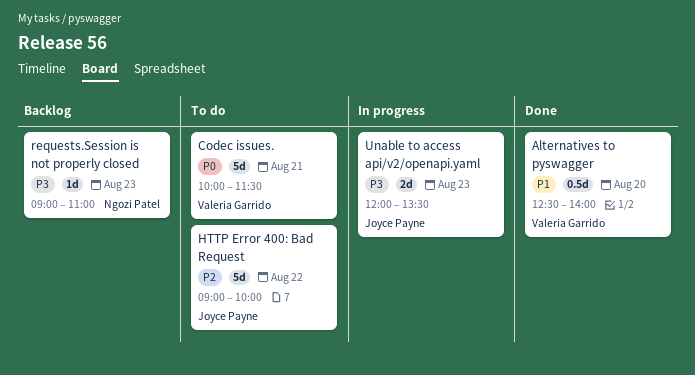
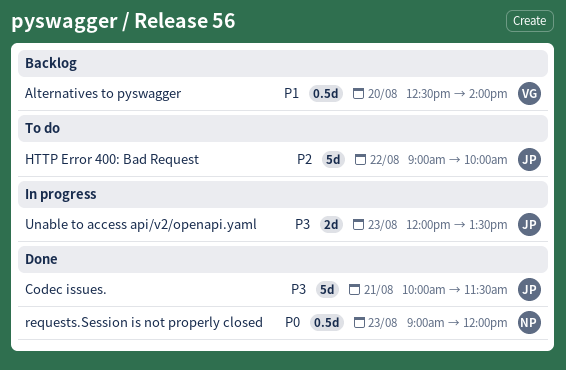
Alternatives to pyswagger, status: Done -> Backlog
Codec issues., status: To do -> Done
Codec issues., owner: Valeria Garrido -> Joyce Payne
Codec issues., priority: P0 -> P3
requests.Session is not properly closed, status: Backlog -> Done
requests.Session is not properly closed, priority: P3 -> P0
requests.Session is not properly closed, estimate: 1d -> 0.5d
requests.Session is not properly closed, ends: 11:00 -> 12:00

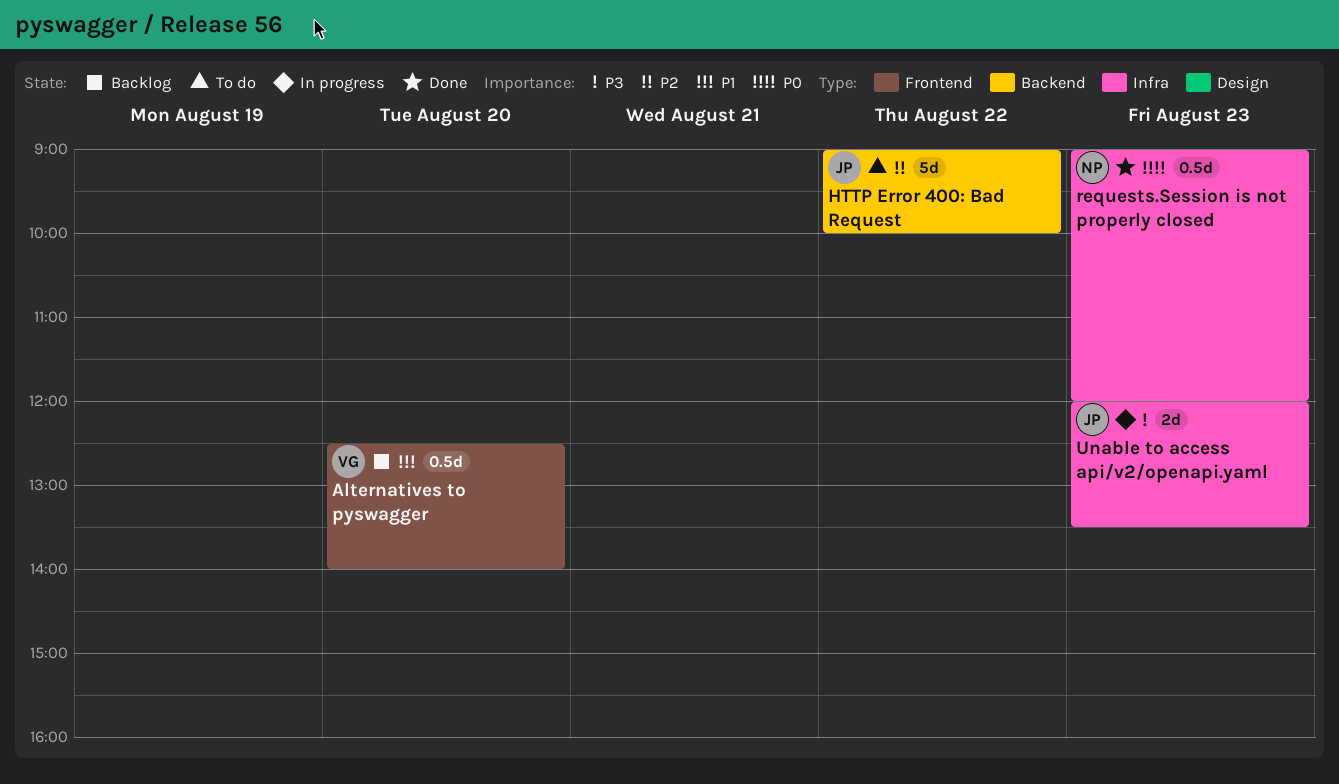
Codec issues.: present -> none

